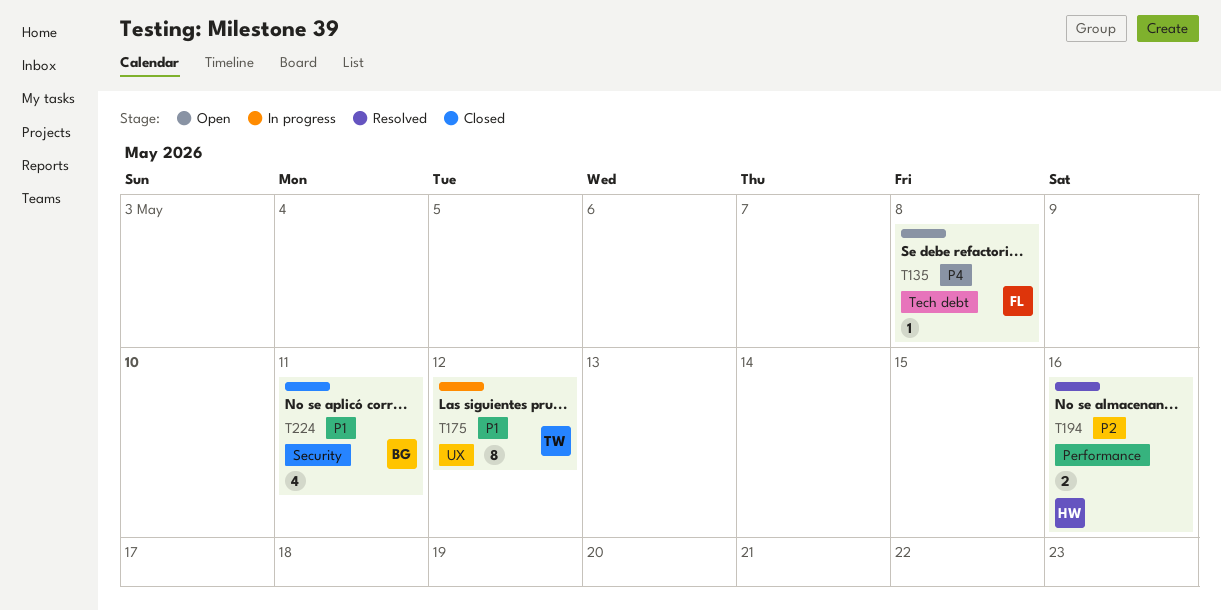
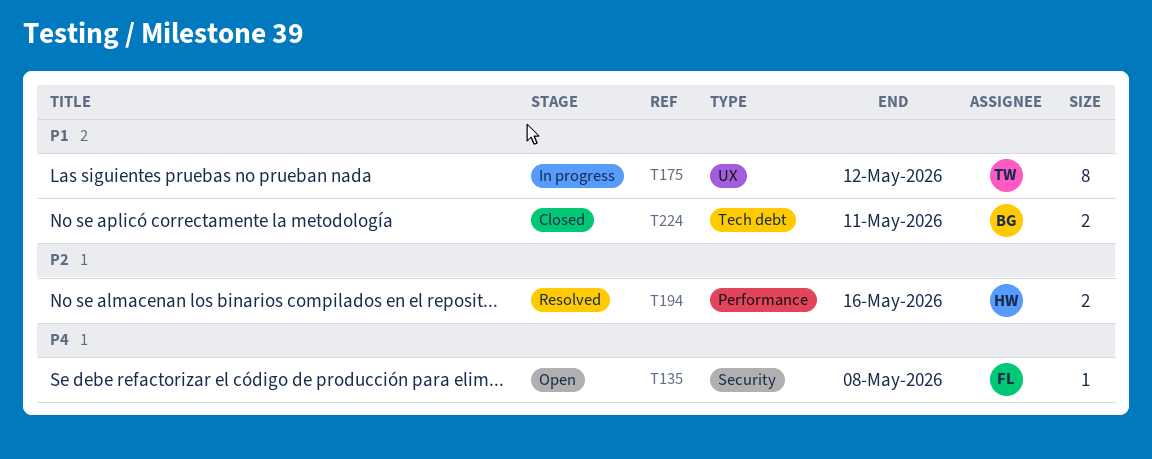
T135, label: Tech debt -> Security
T224, label: Security -> Tech debt
T224, estimate: 4 -> 2

